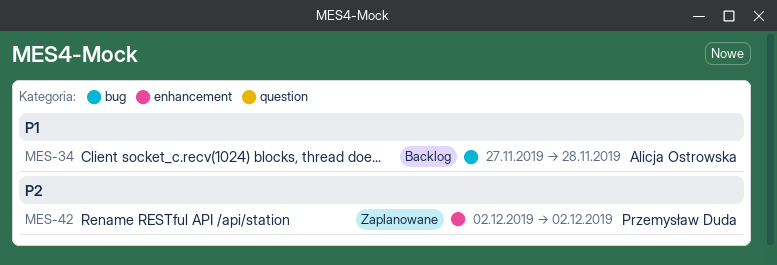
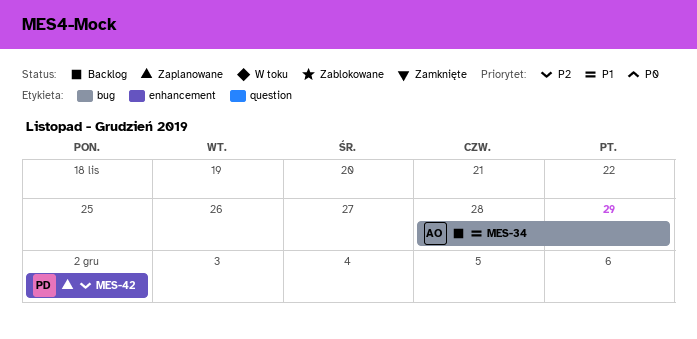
MES-34, start: Nov 27 -> Nov 28
MES-34, due: Nov 28 -> Nov 29

